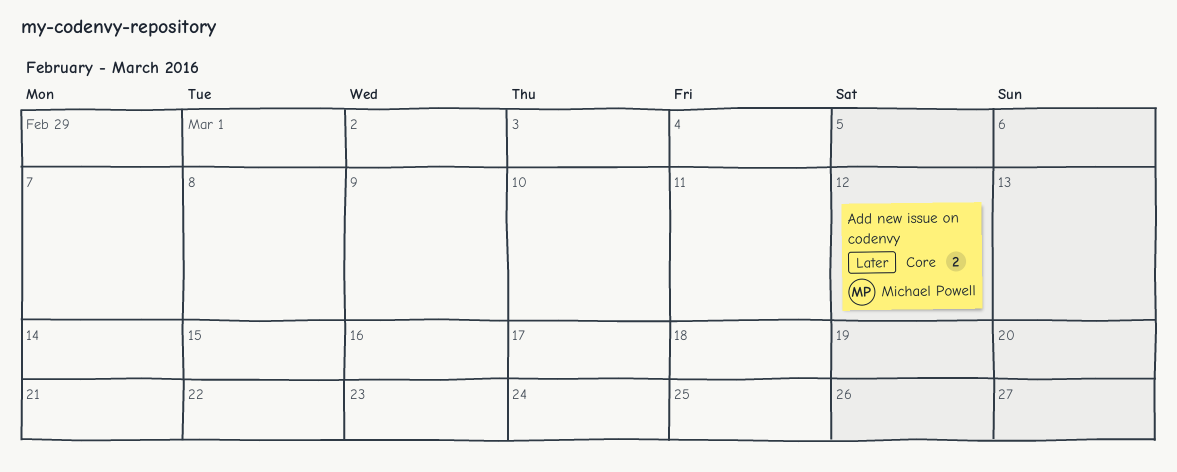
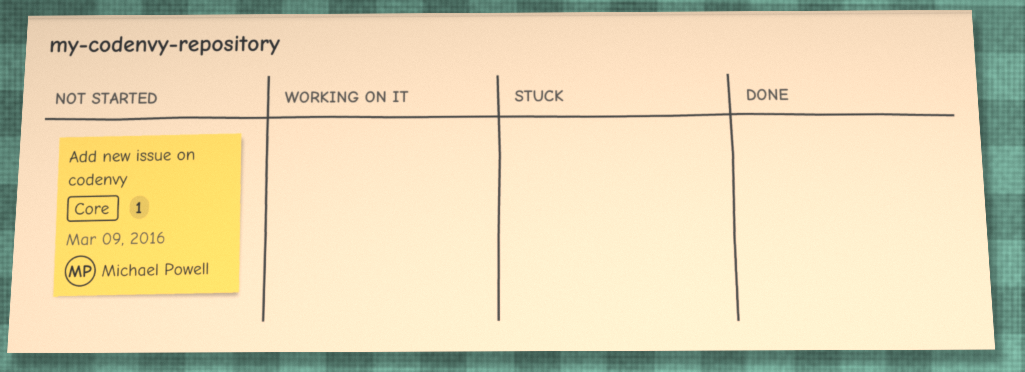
Add new issue on codenvy, estimate: 2 -> 1
Add new issue on codenvy, due: Mar 12 -> Mar 9

